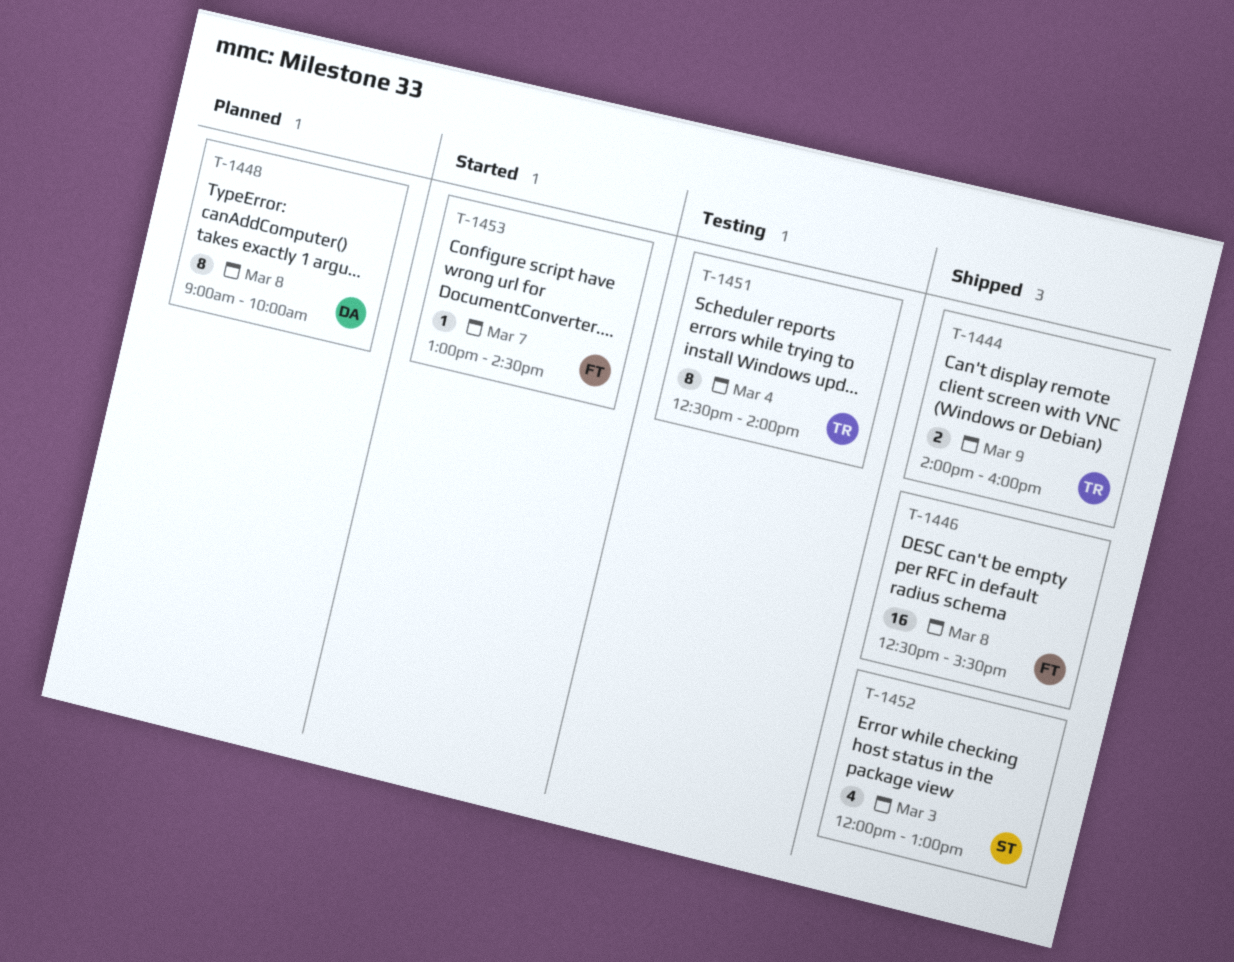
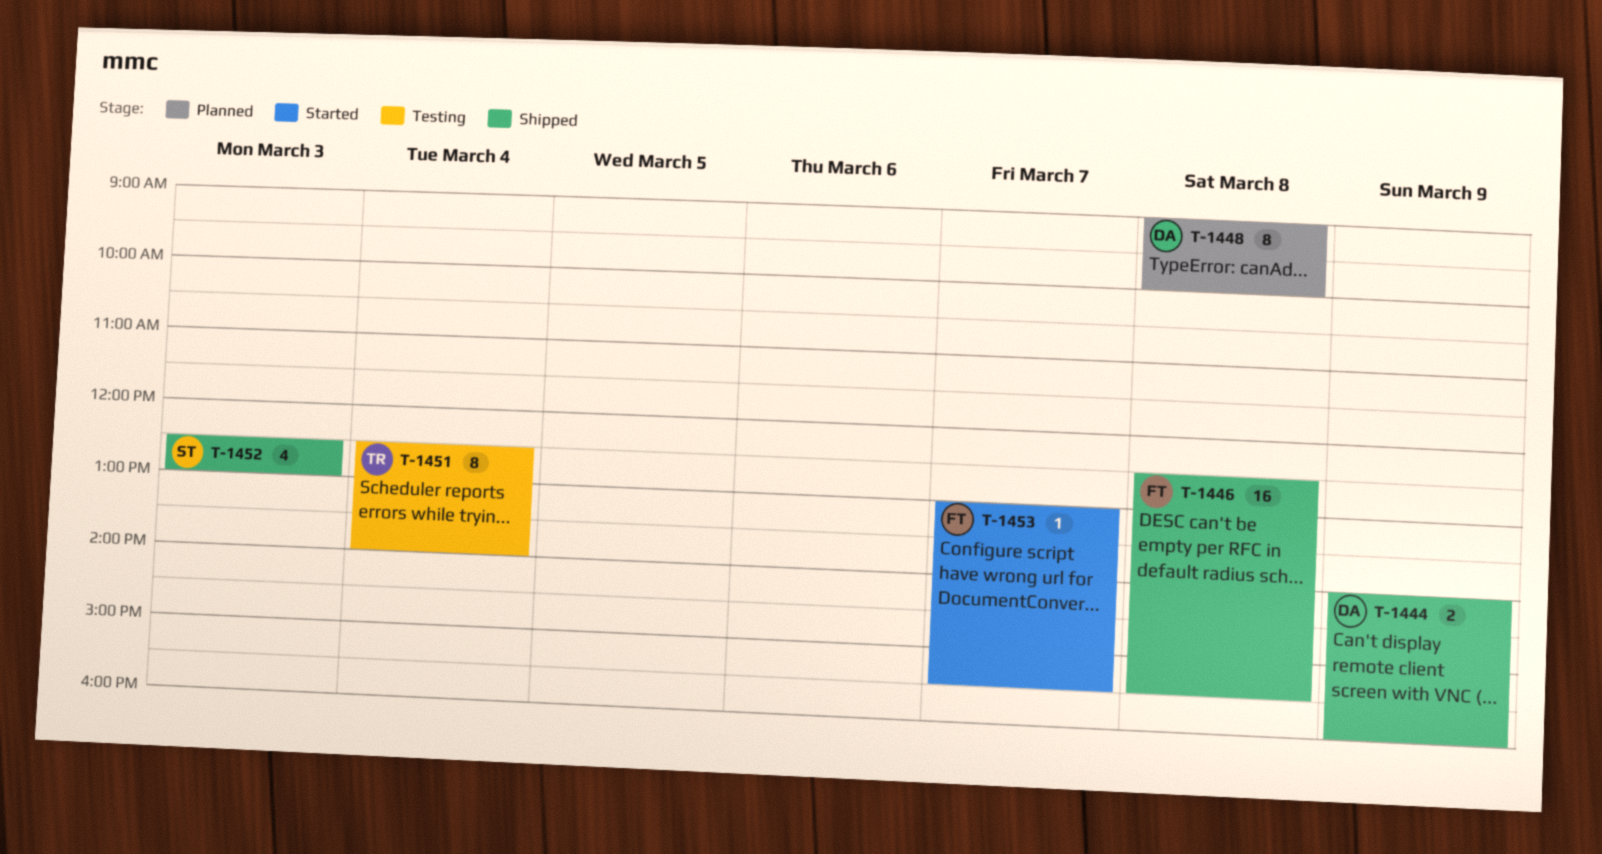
T-1444, owner: TR -> DA
T-1452, begins: 12:00 -> 12:30
T-1453, ends: 14:30 -> 15:30

